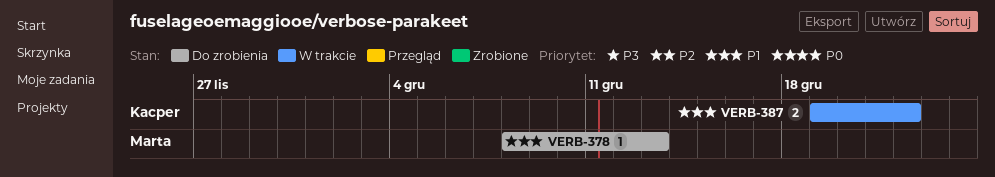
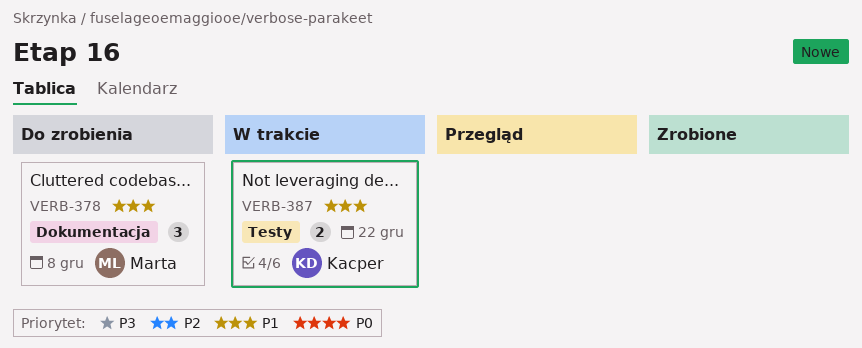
VERB-378, estimate: 1 -> 3
VERB-378, due: Dec 13 -> Dec 8

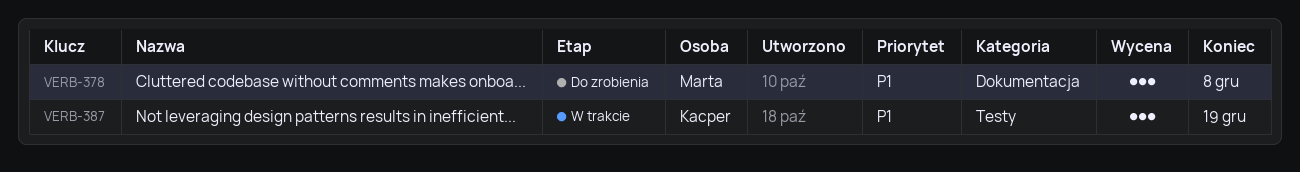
VERB-387, estimate: 2 -> 3
VERB-387, due: Dec 22 -> Dec 19

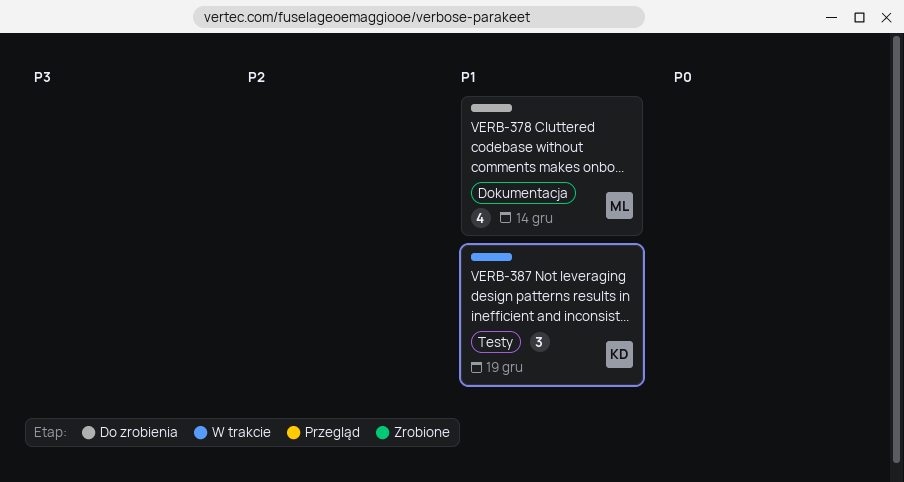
VERB-378, estimate: 3 -> 4
VERB-378, due: Dec 8 -> Dec 14

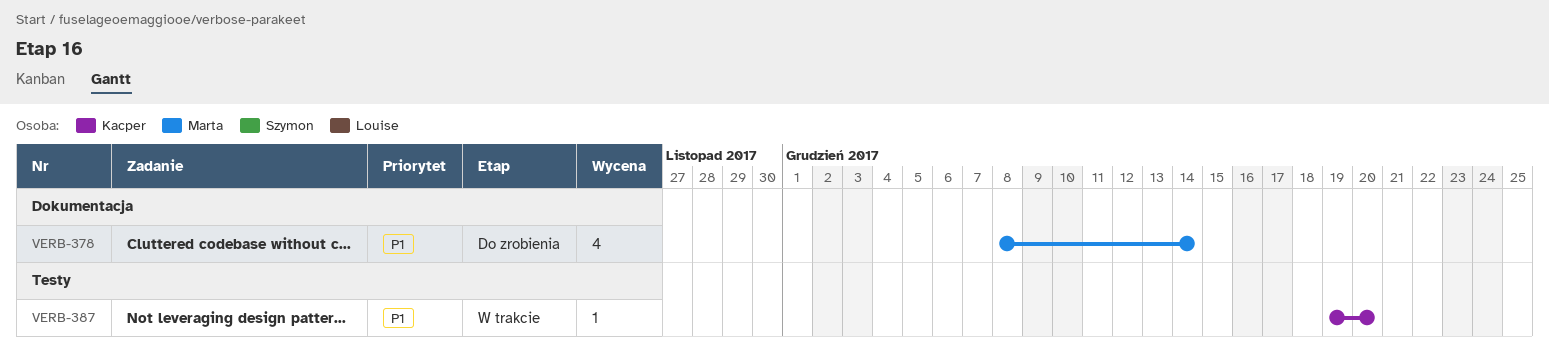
VERB-387, estimate: 3 -> 1
VERB-387, due: Dec 19 -> Dec 20

